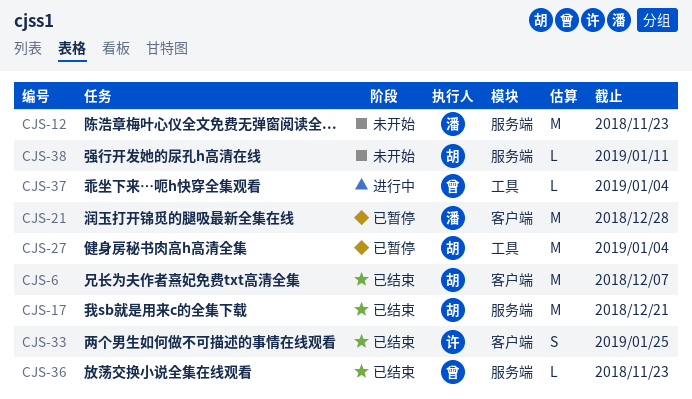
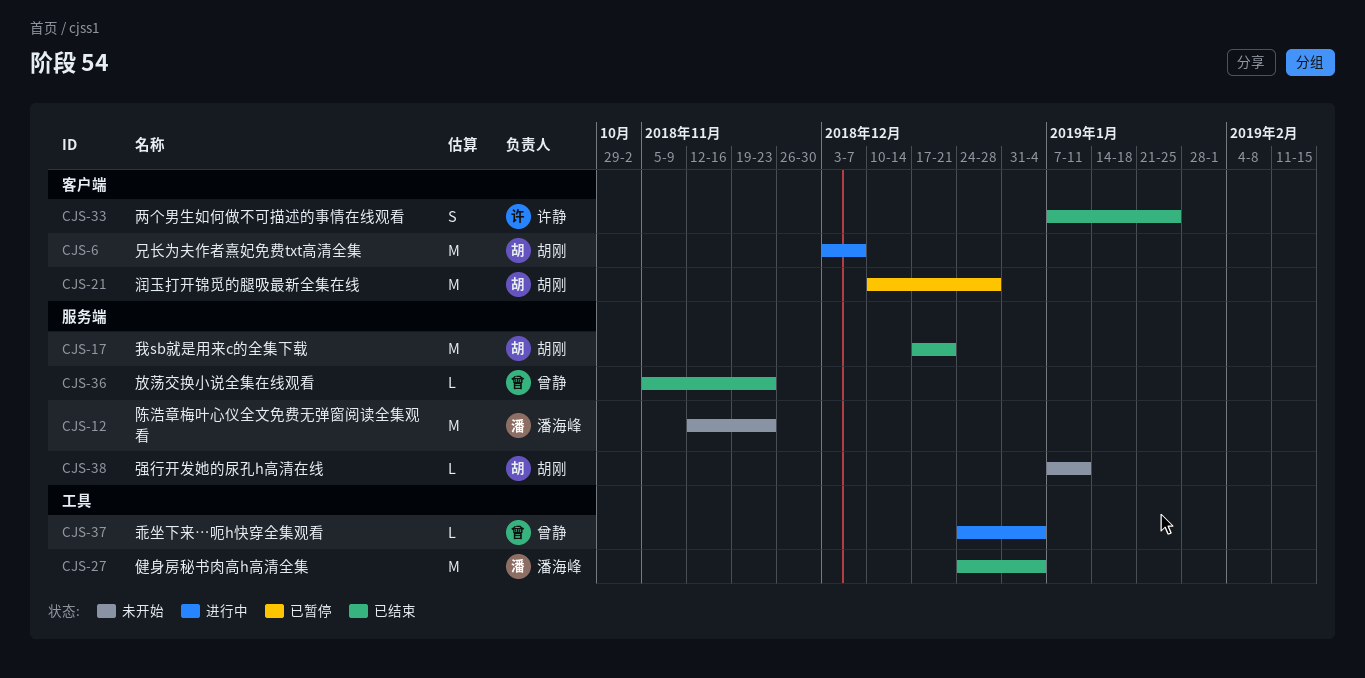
CJS-6, status: 已结束 -> 进行中
CJS-21, owner: 潘海峰 -> 胡刚
CJS-27, status: 已暂停 -> 已结束
CJS-27, owner: 胡刚 -> 潘海峰

